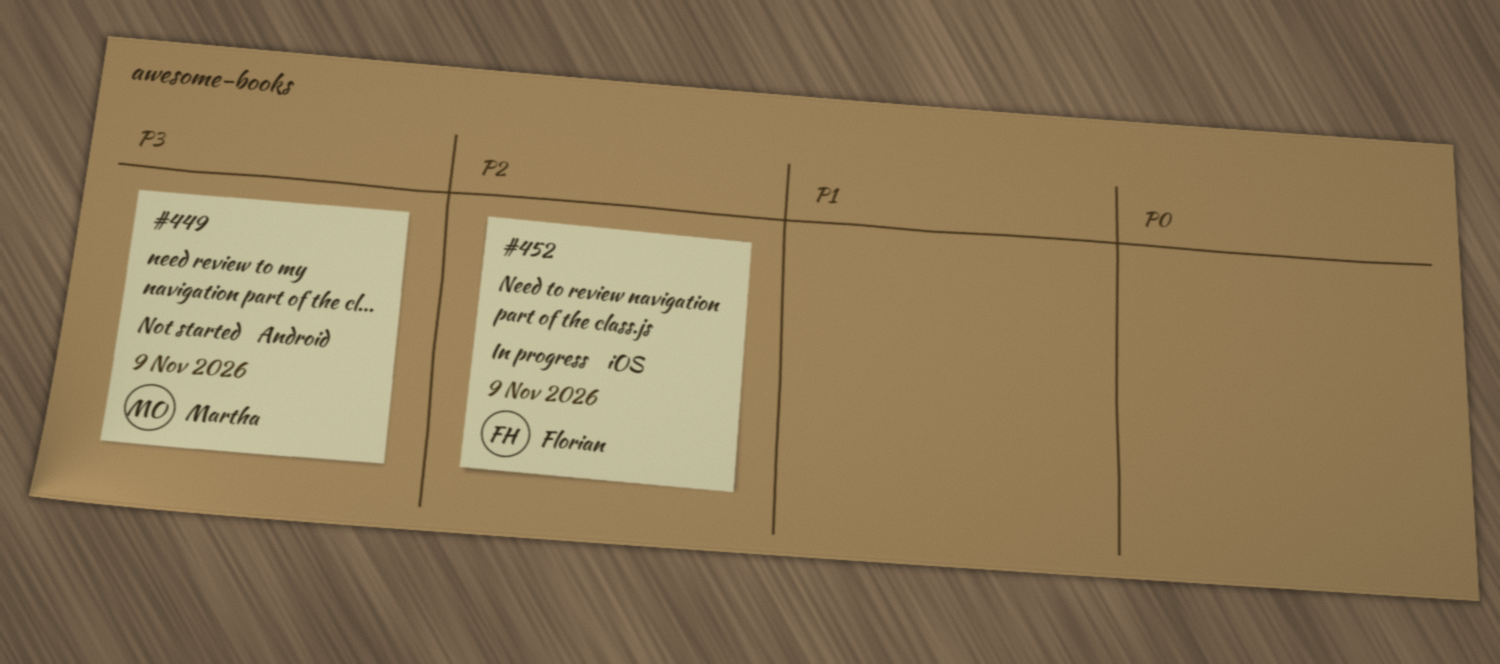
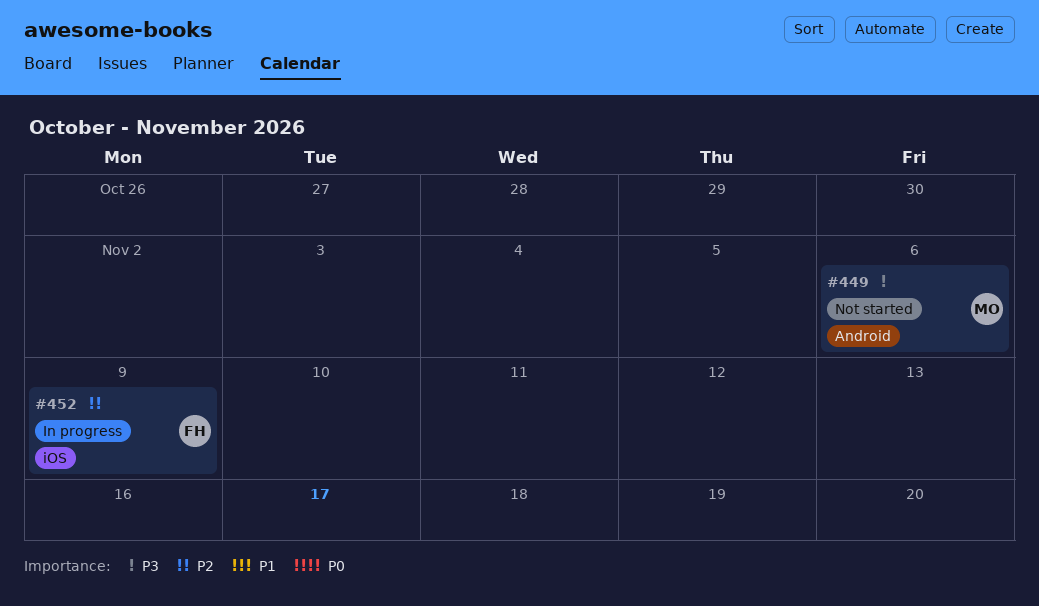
#449, due: Nov 9 -> Nov 6

